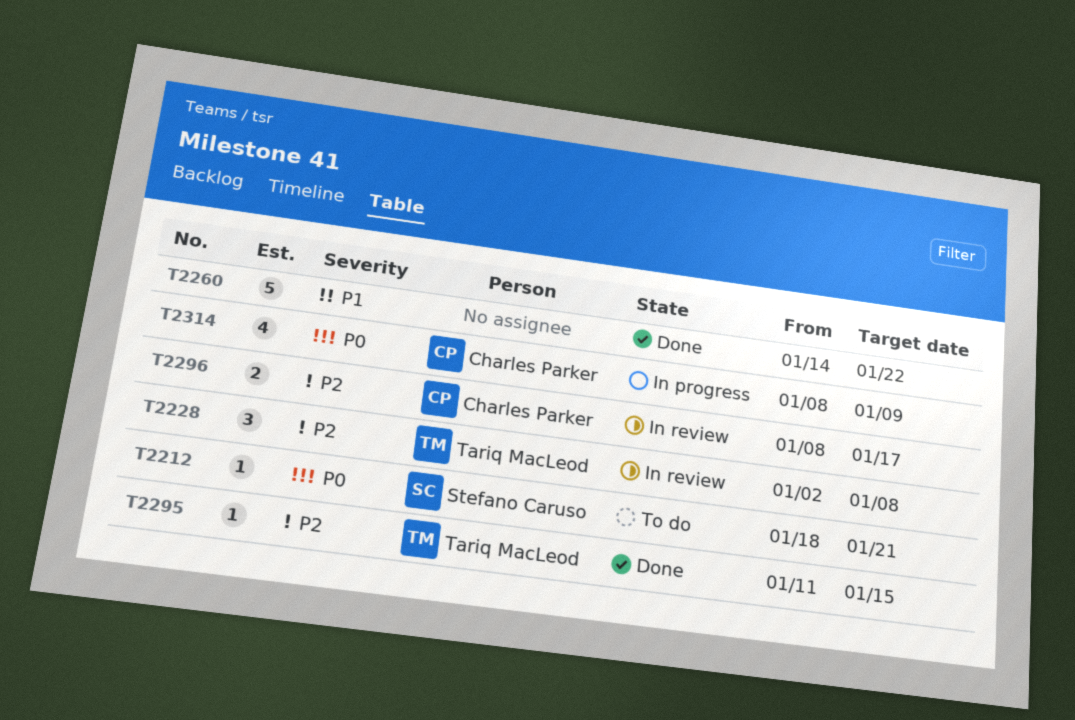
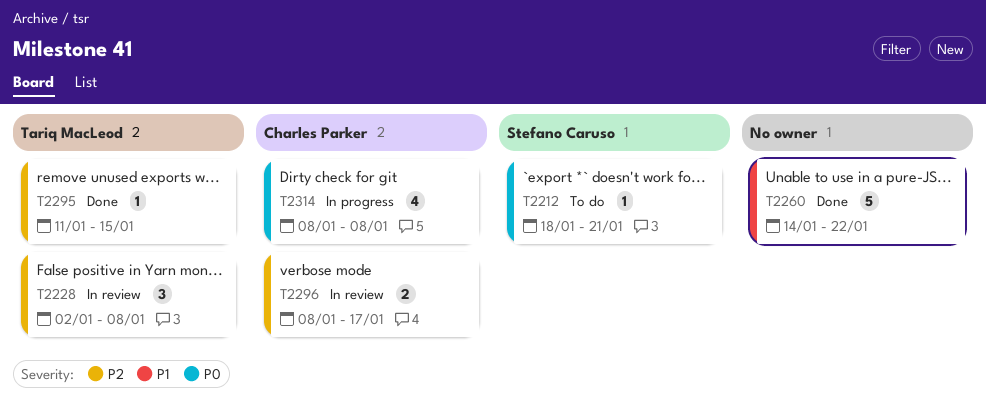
T2314, due: Jan 9 -> Jan 8

